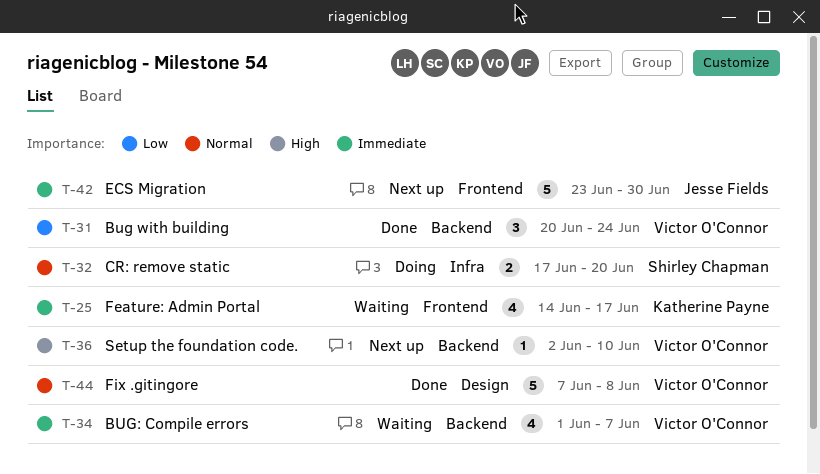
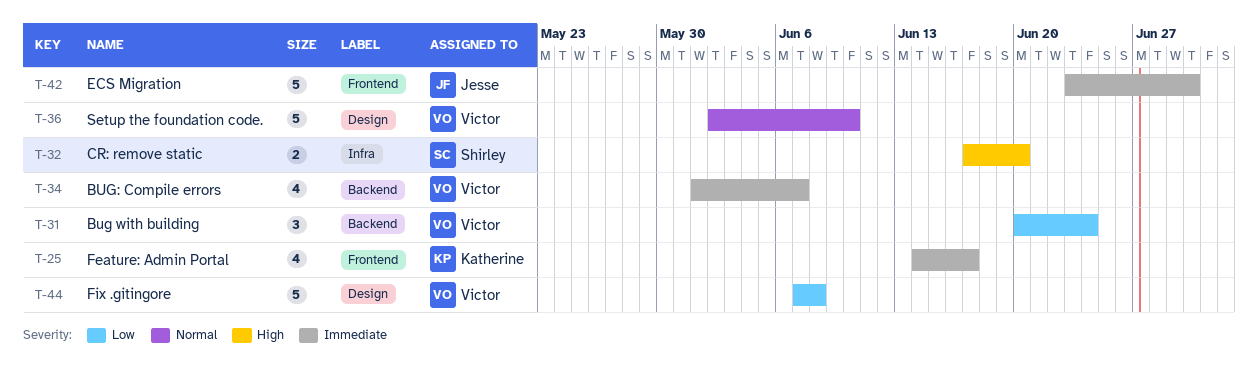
T-32, priority: Normal -> High
T-36, priority: High -> Normal
T-36, label: Backend -> Design
T-36, estimate: 1 -> 5
T-44, priority: Normal -> Low

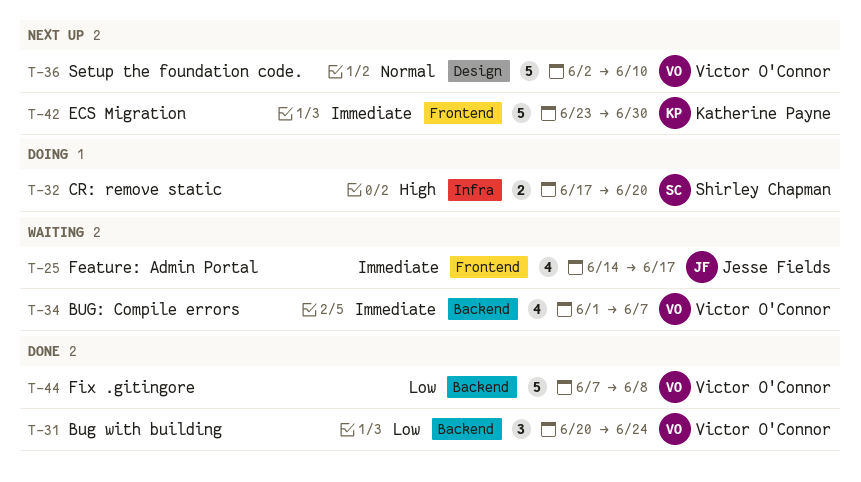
T-25, owner: Katherine Payne -> Jesse Fields
T-42, owner: Jesse Fields -> Katherine Payne
T-44, label: Design -> Backend

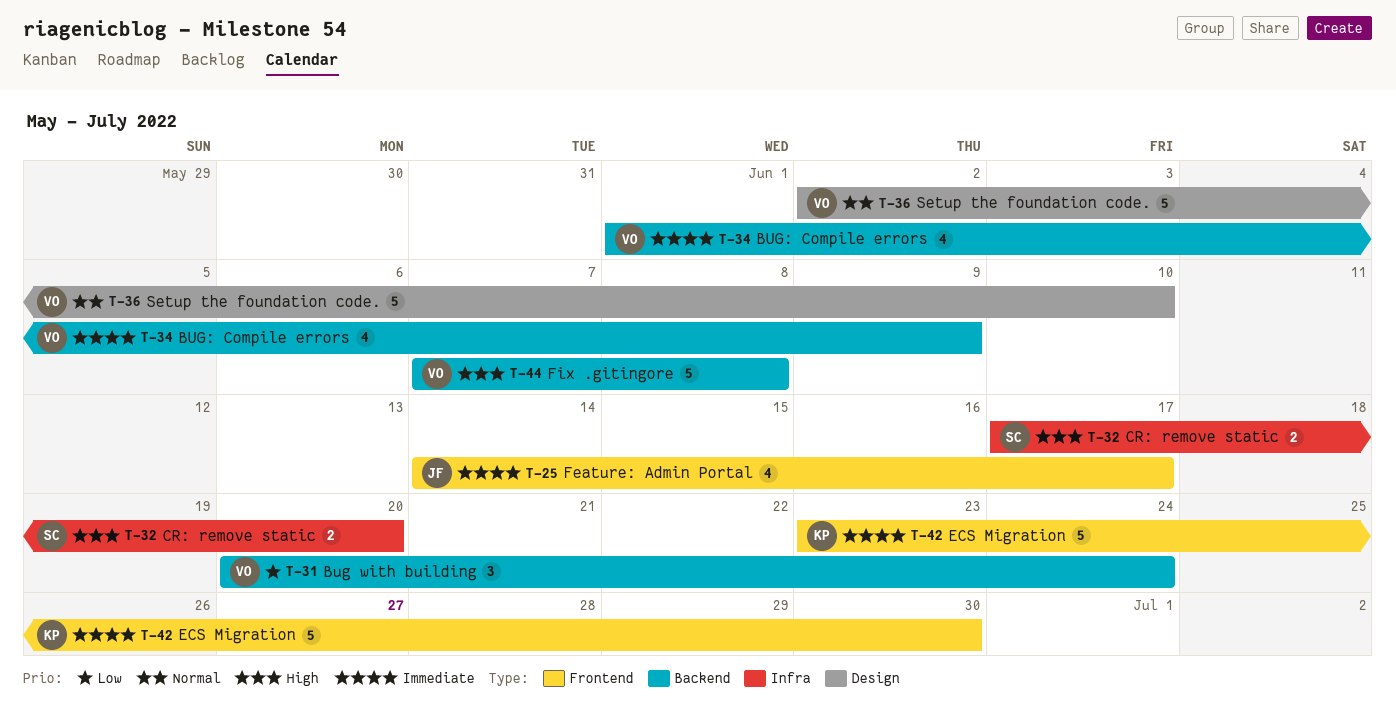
T-34, due: Jun 7 -> Jun 9
T-44, priority: Low -> High

